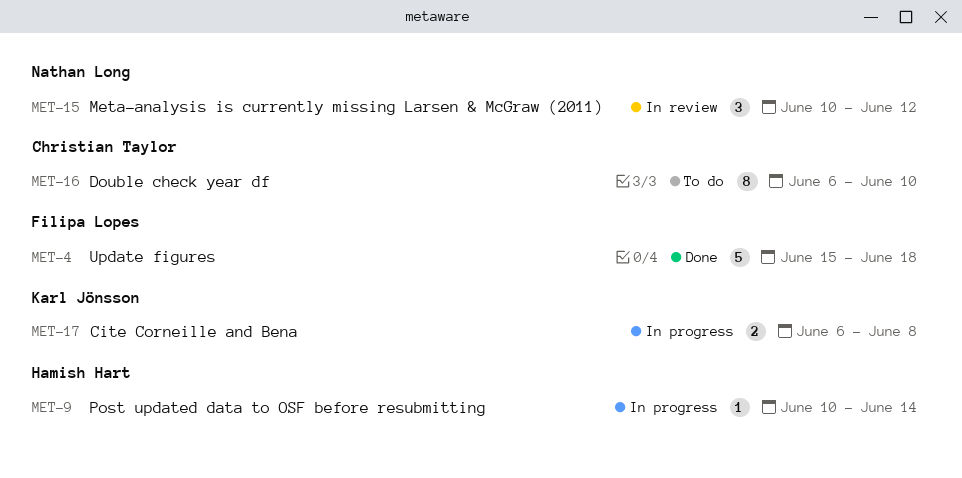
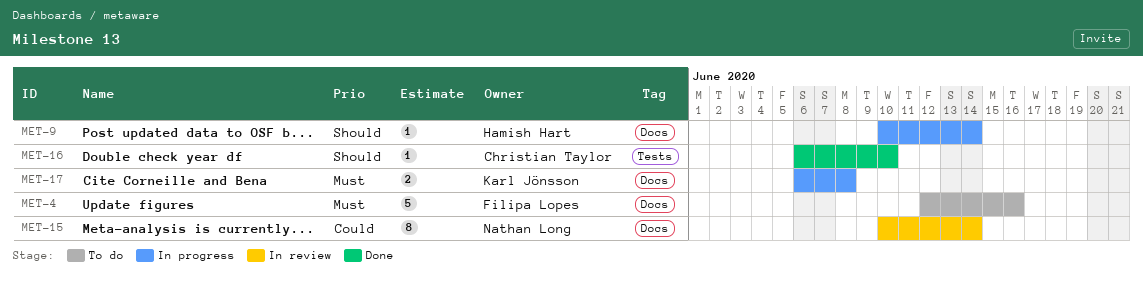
MET-4, status: Done -> To do
MET-4, start: Jun 15 -> Jun 12
MET-4, due: Jun 18 -> Jun 16
MET-15, estimate: 3 -> 8
MET-15, due: Jun 12 -> Jun 14
MET-16, status: To do -> Done
MET-16, estimate: 8 -> 1

